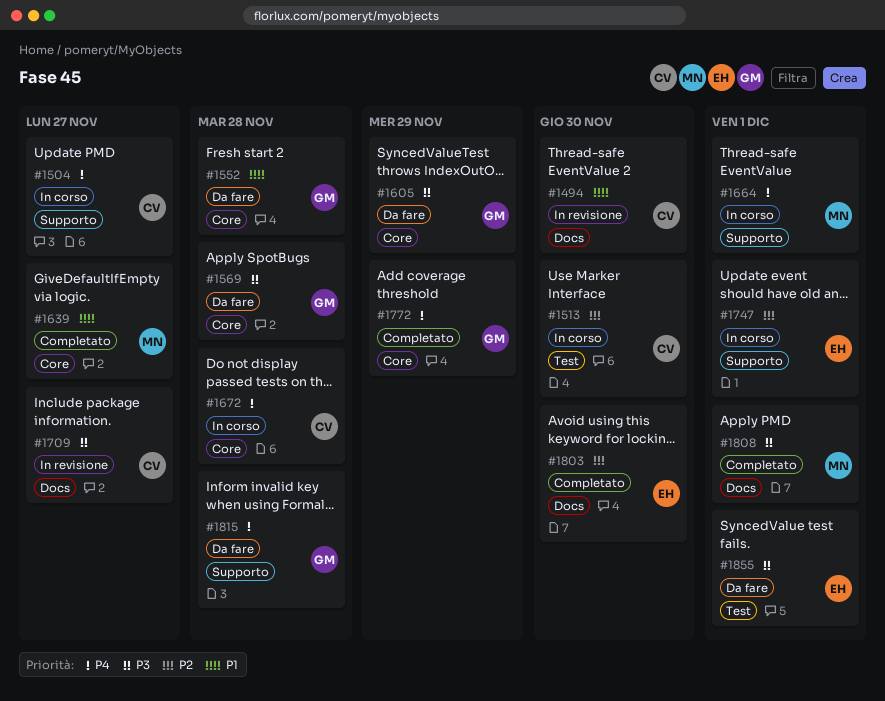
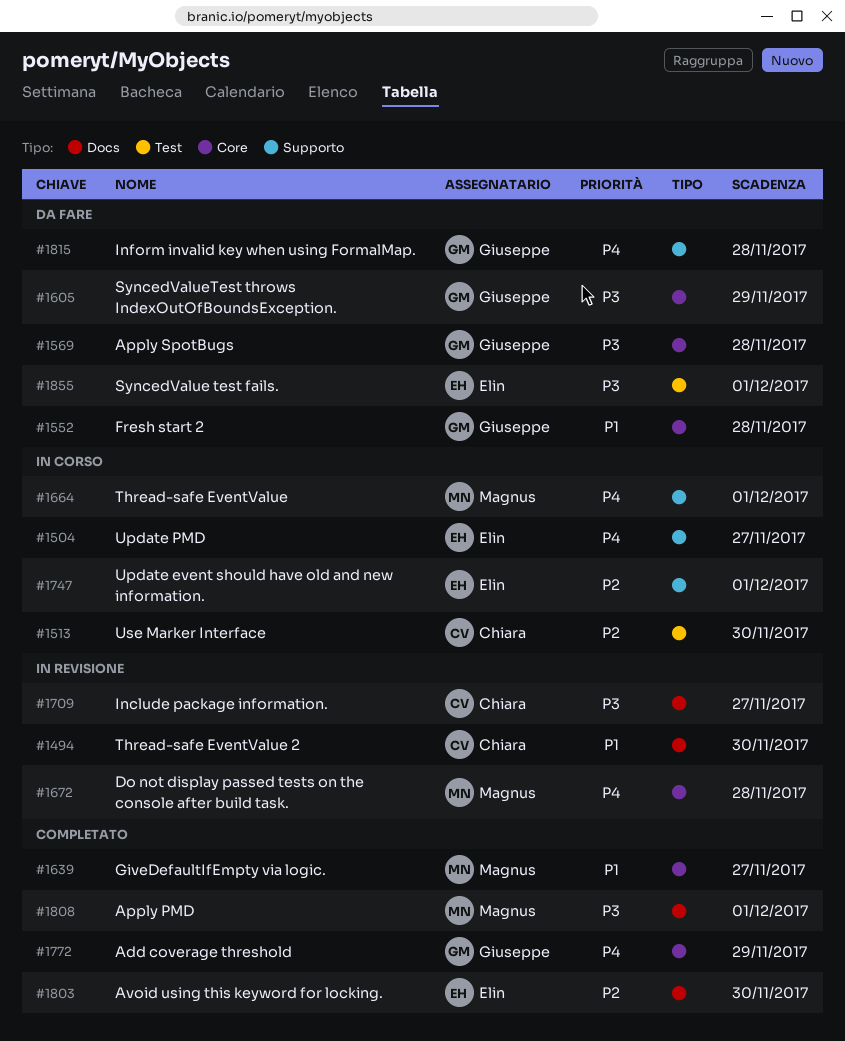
#1504, owner: Chiara -> Elin
#1672, status: In corso -> In revisione
#1672, owner: Chiara -> Magnus

